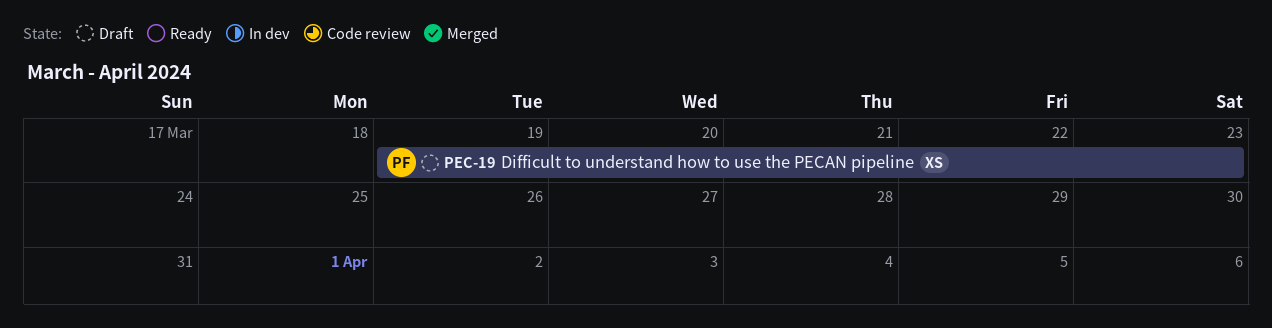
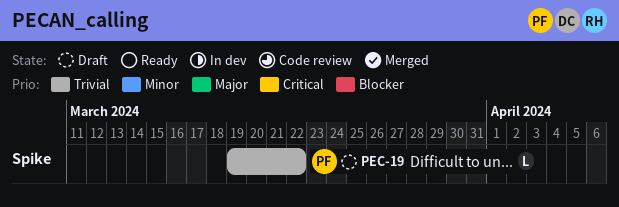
PEC-19, estimate: XS -> L
PEC-19, due: Mar 23 -> Mar 22

